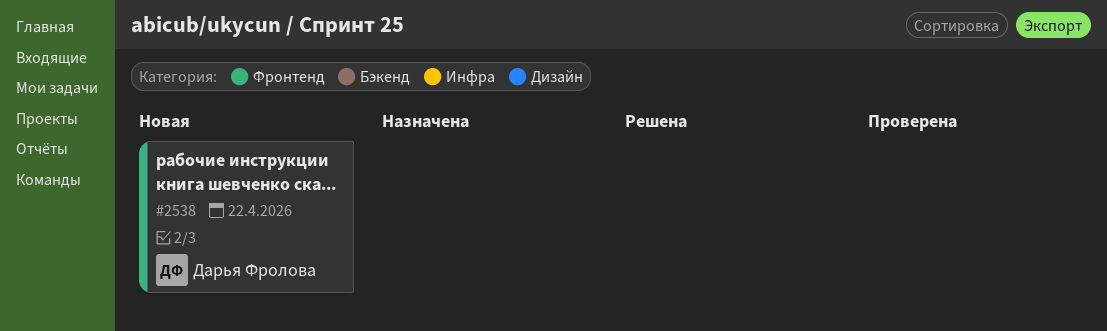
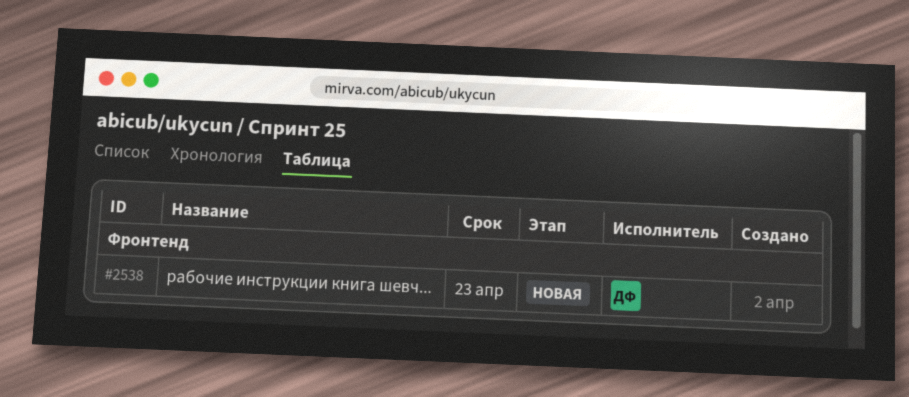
#2538, due: Apr 22 -> Apr 23

